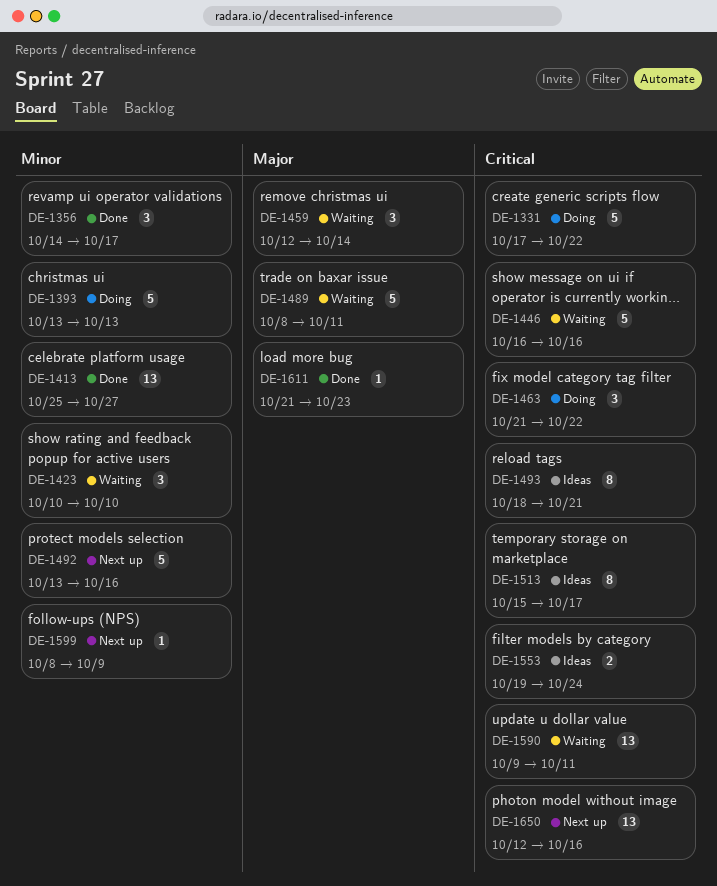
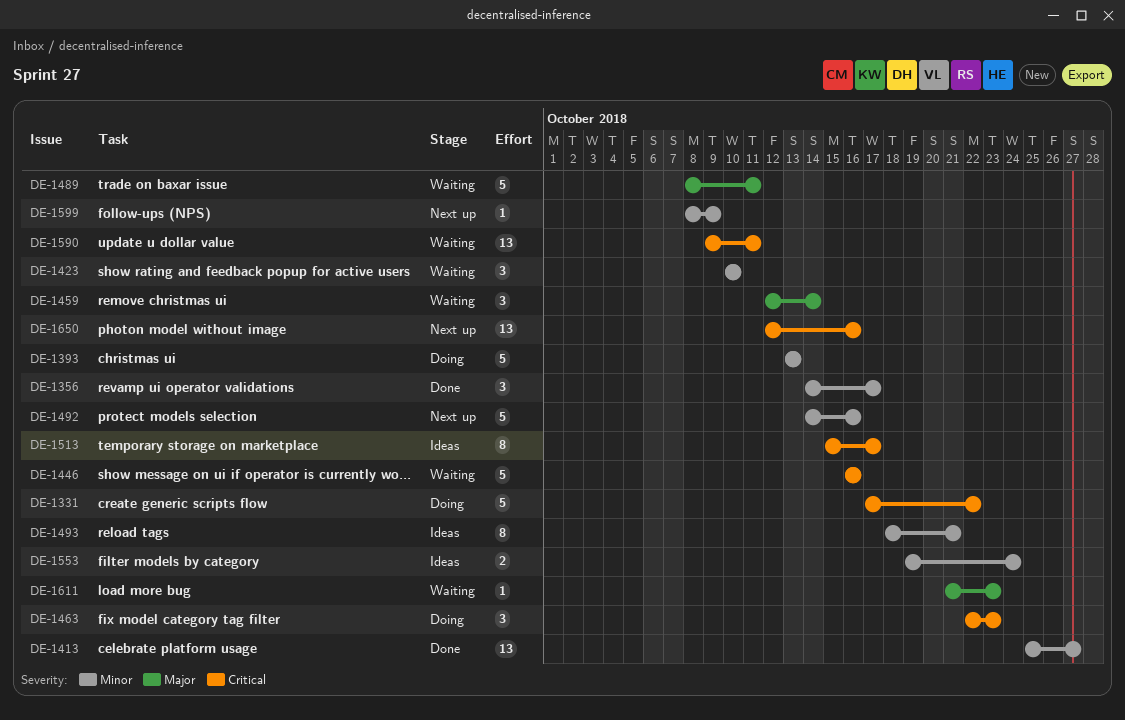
DE-1463, start: Oct 21 -> Oct 22
DE-1463, due: Oct 22 -> Oct 23
DE-1492, start: Oct 13 -> Oct 14
DE-1493, priority: Critical -> Minor
DE-1553, priority: Critical -> Minor
DE-1611, status: Done -> Waiting

